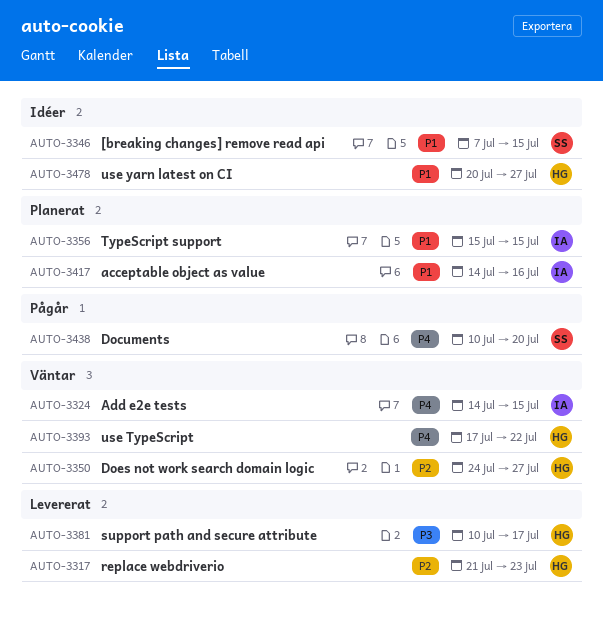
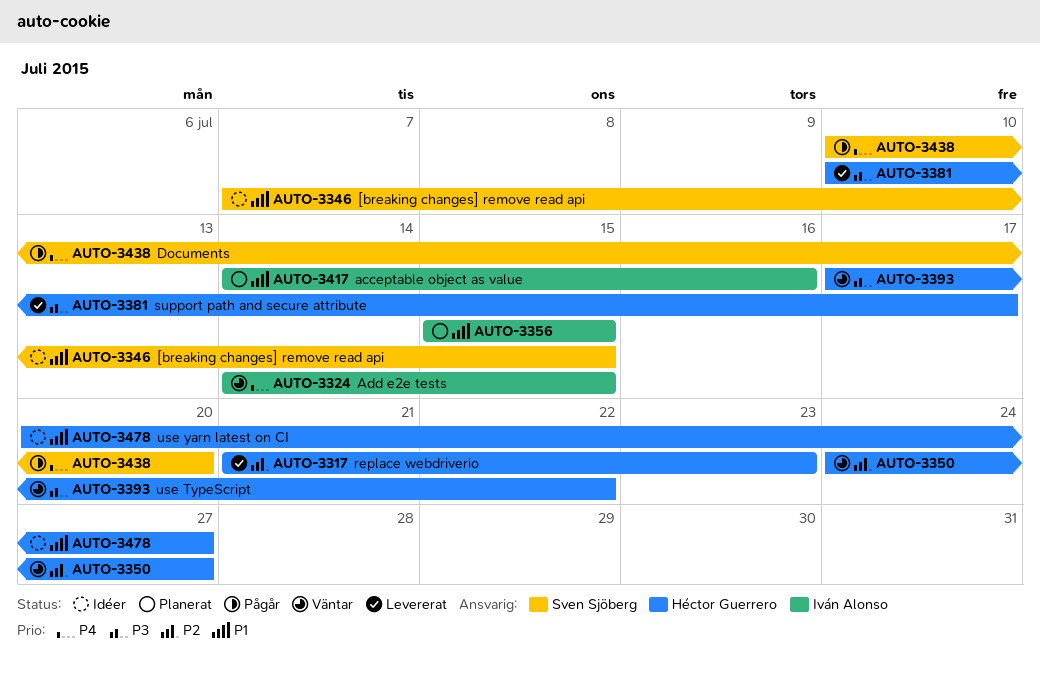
AUTO-3393, priority: P4 -> P3

